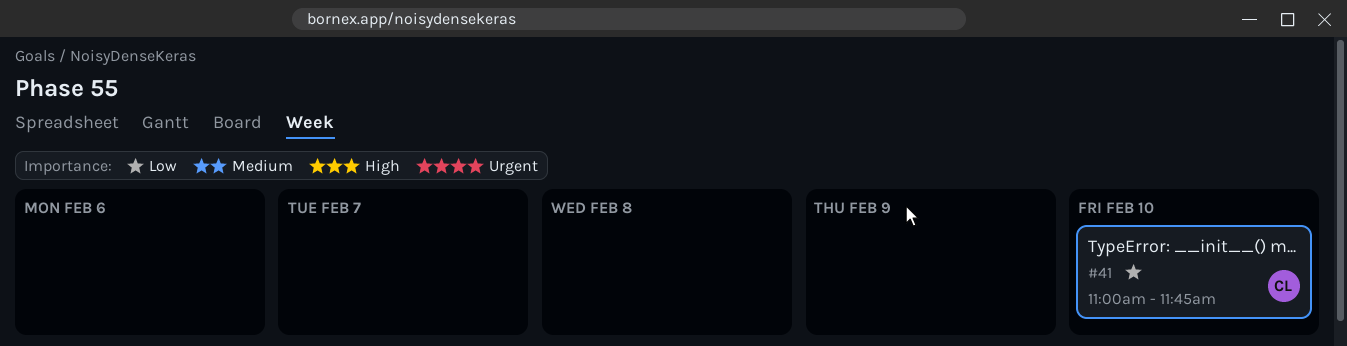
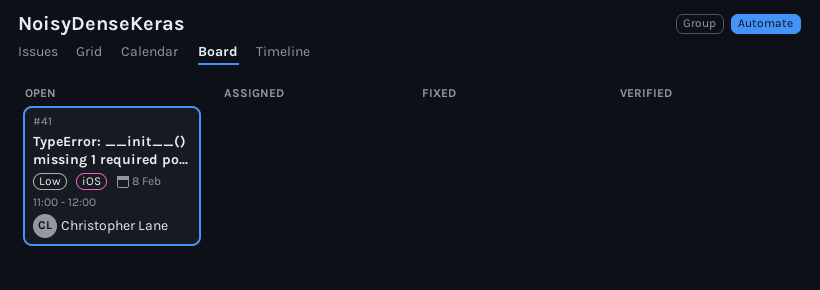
#41, day: Feb 10 -> Feb 8
#41, ends: 11:45 -> 12:00

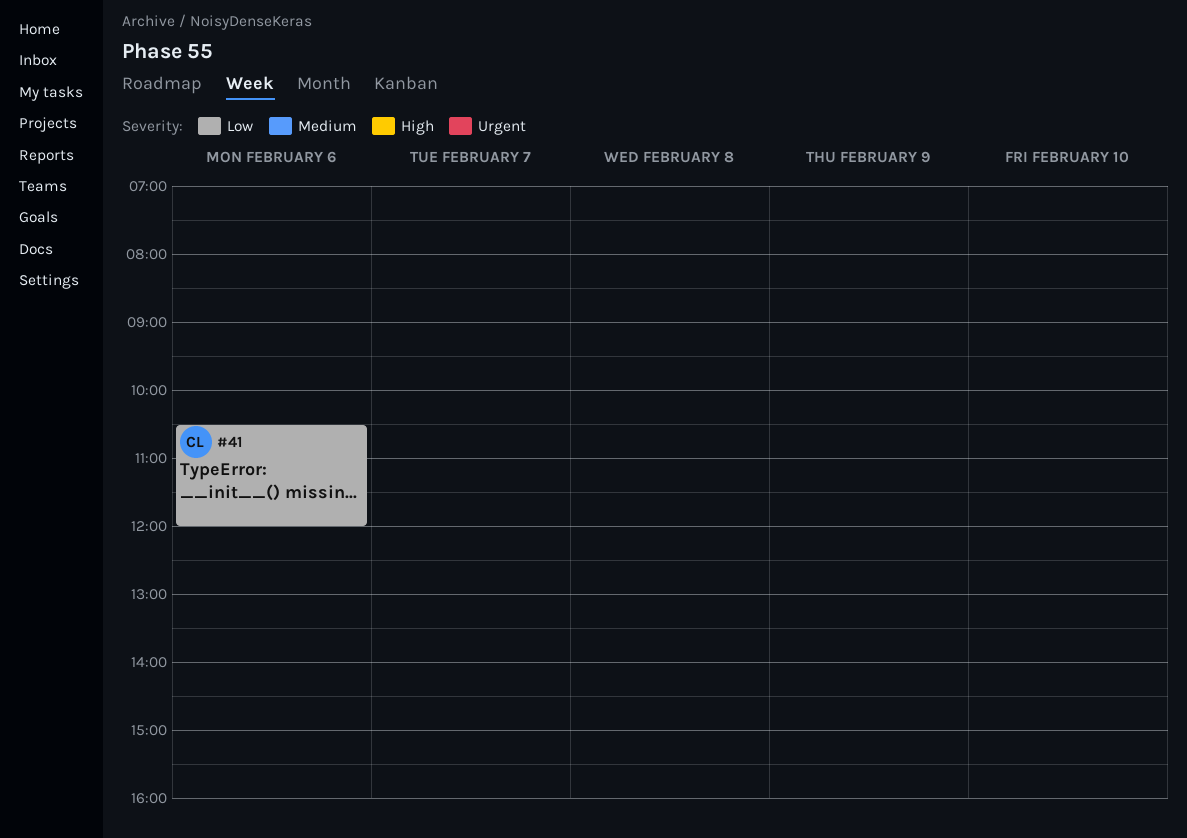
#41, day: Feb 8 -> Feb 6
#41, begins: 11:00 -> 10:30

